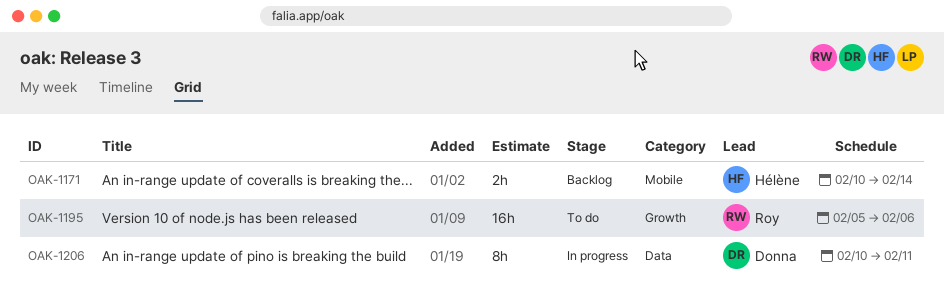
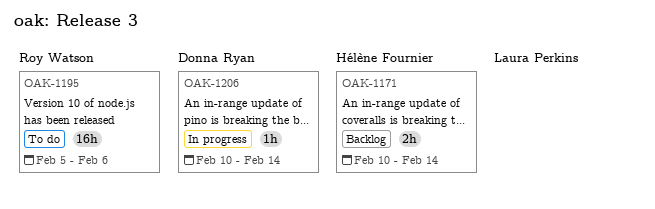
OAK-1206, estimate: 8h -> 1h
OAK-1206, due: Feb 11 -> Feb 14

